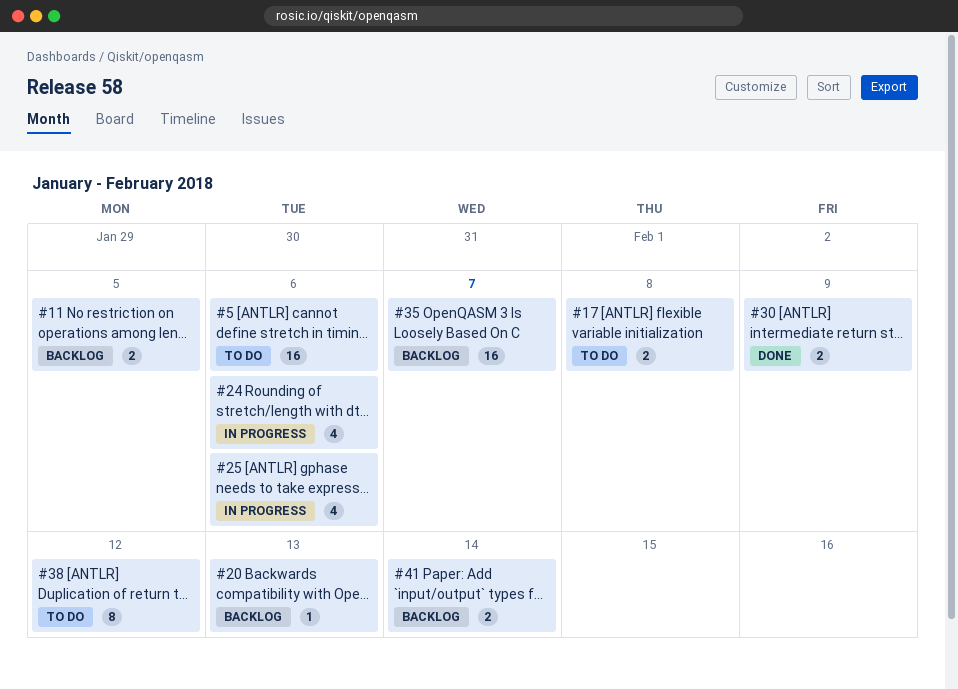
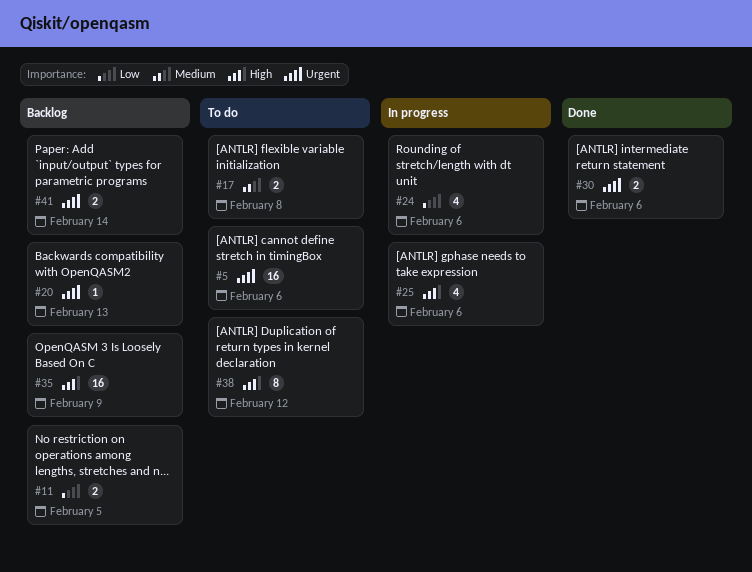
#30, due: Feb 9 -> Feb 6
#35, due: Feb 7 -> Feb 9

